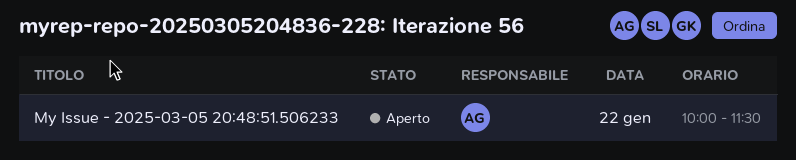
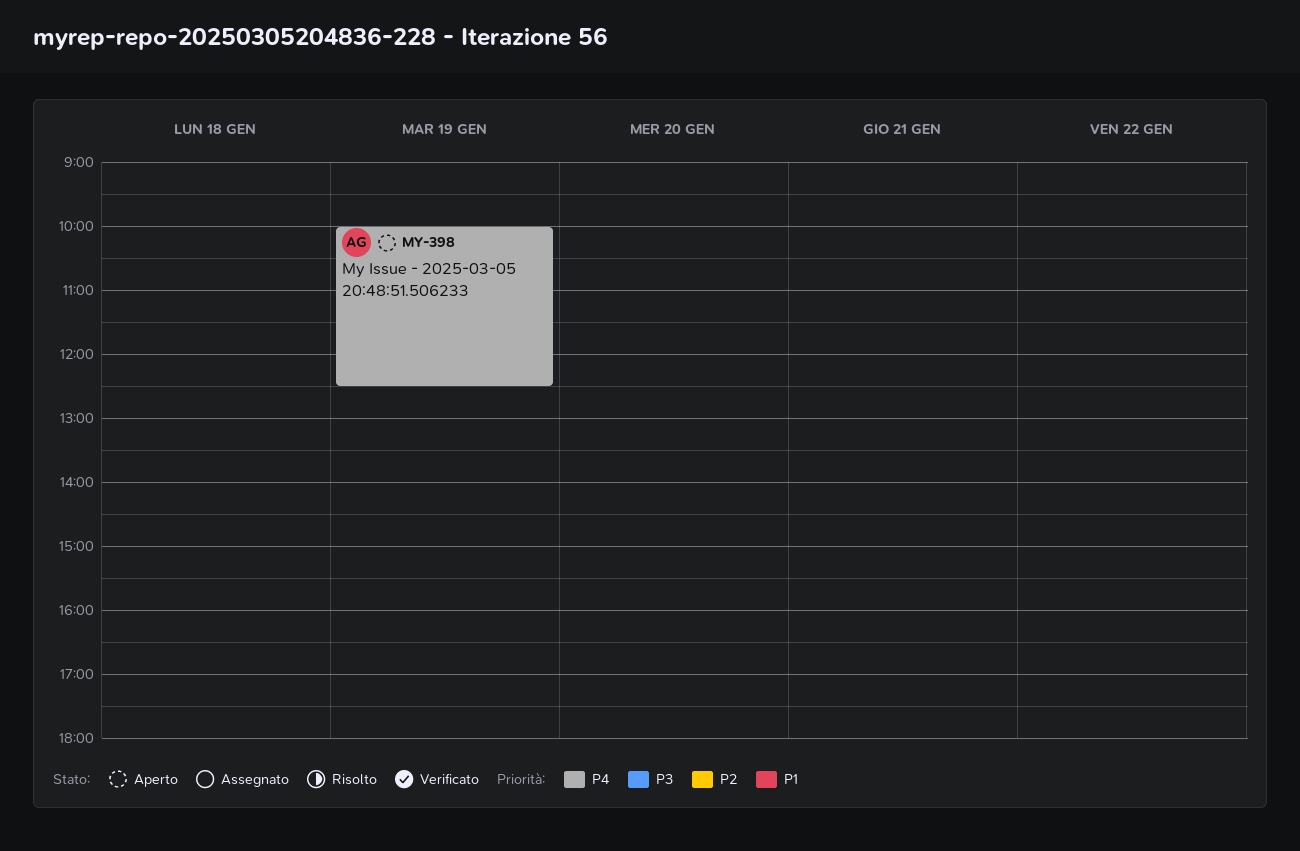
My Issue - 2025-03-05 20:48:51.506233, day: Jan 22 -> Jan 19
My Issue - 2025-03-05 20:48:51.506233, ends: 11:30 -> 12:30

